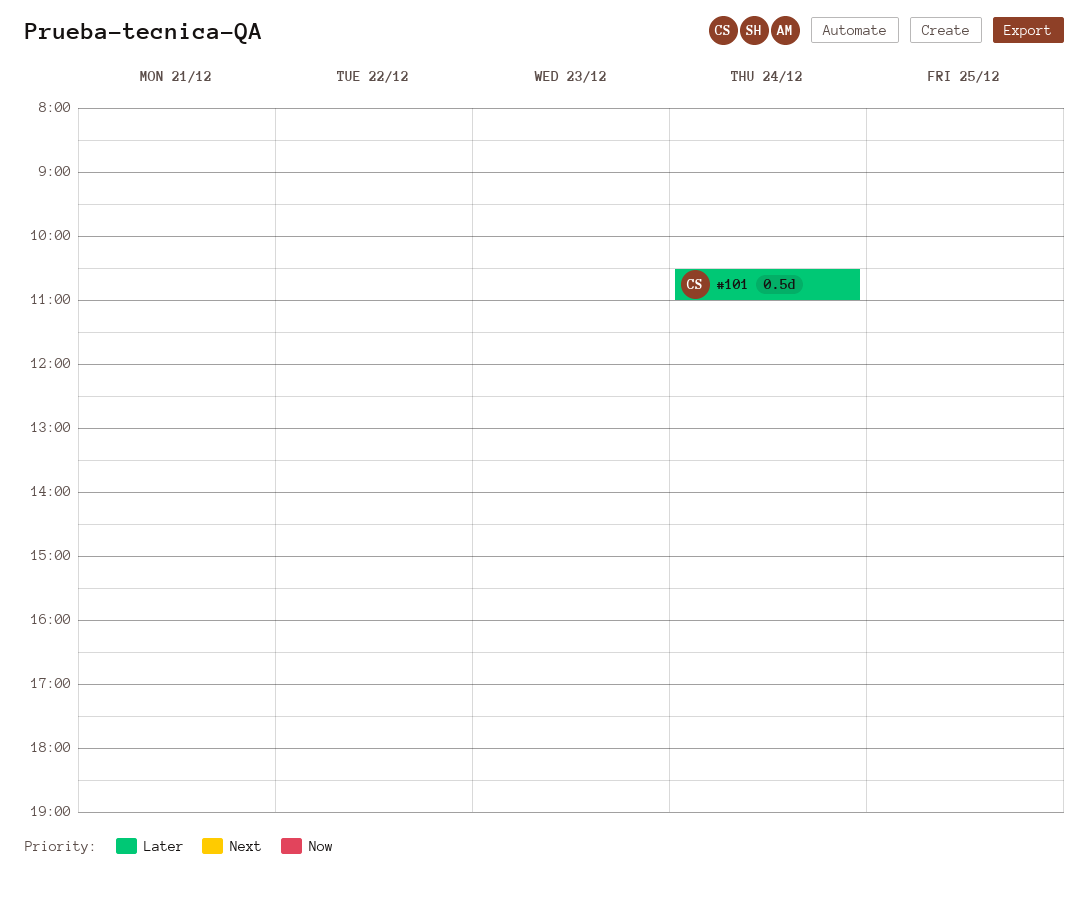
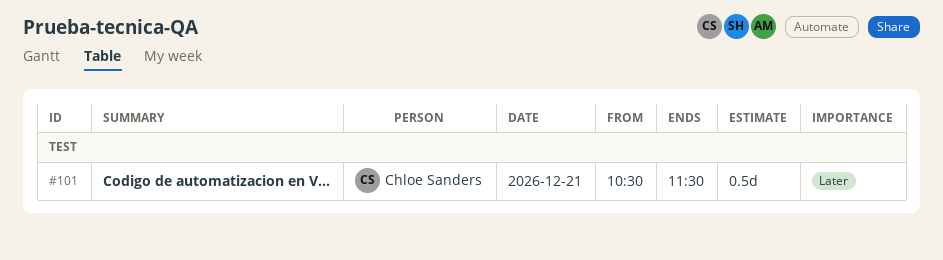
#101, day: Dec 24 -> Dec 21
#101, ends: 11:00 -> 11:30

